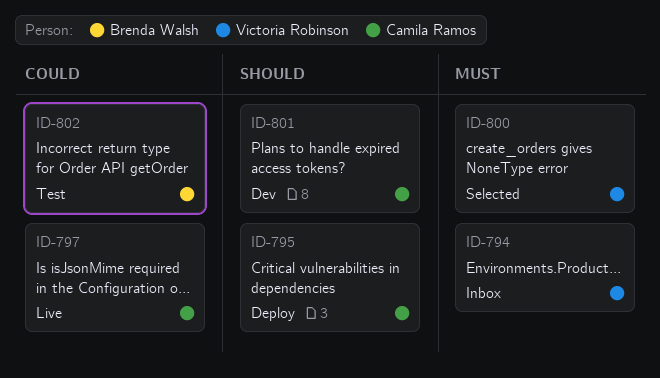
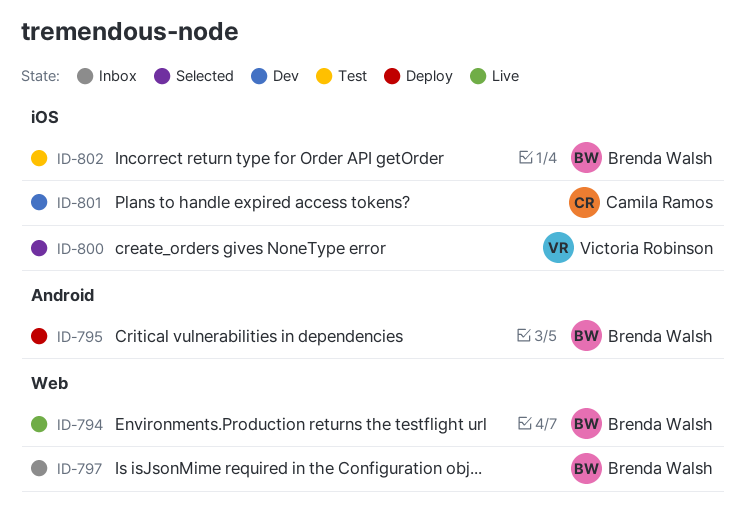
ID-794, status: Inbox -> Live
ID-794, owner: Victoria Robinson -> Brenda Walsh
ID-795, owner: Camila Ramos -> Brenda Walsh
ID-797, status: Live -> Inbox
ID-797, owner: Camila Ramos -> Brenda Walsh

